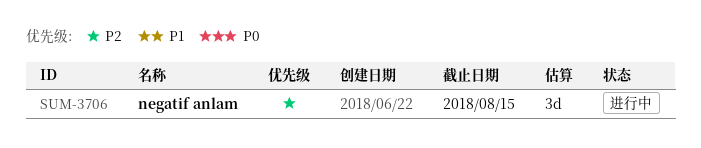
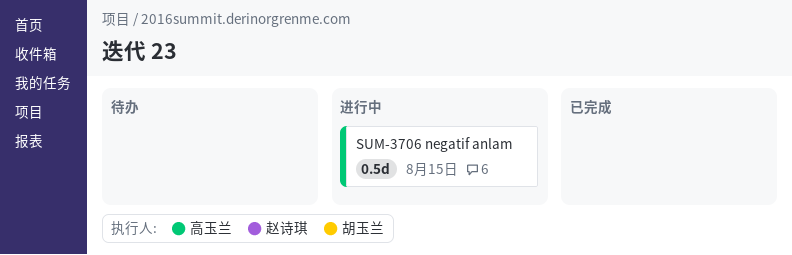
SUM-3706, estimate: 3d -> 0.5d

